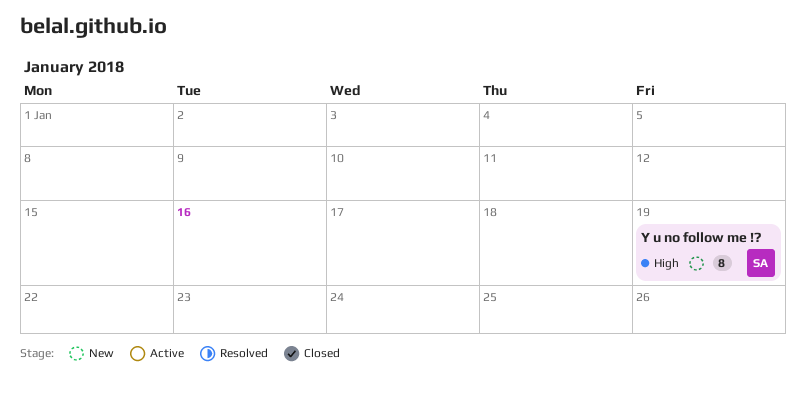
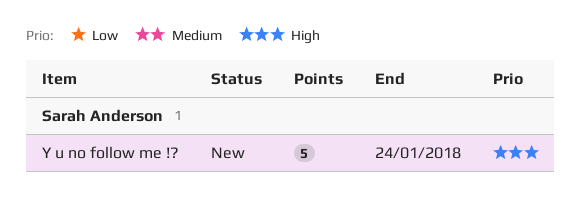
Y u no follow me !?, estimate: 8 -> 5
Y u no follow me !?, due: Jan 19 -> Jan 24

